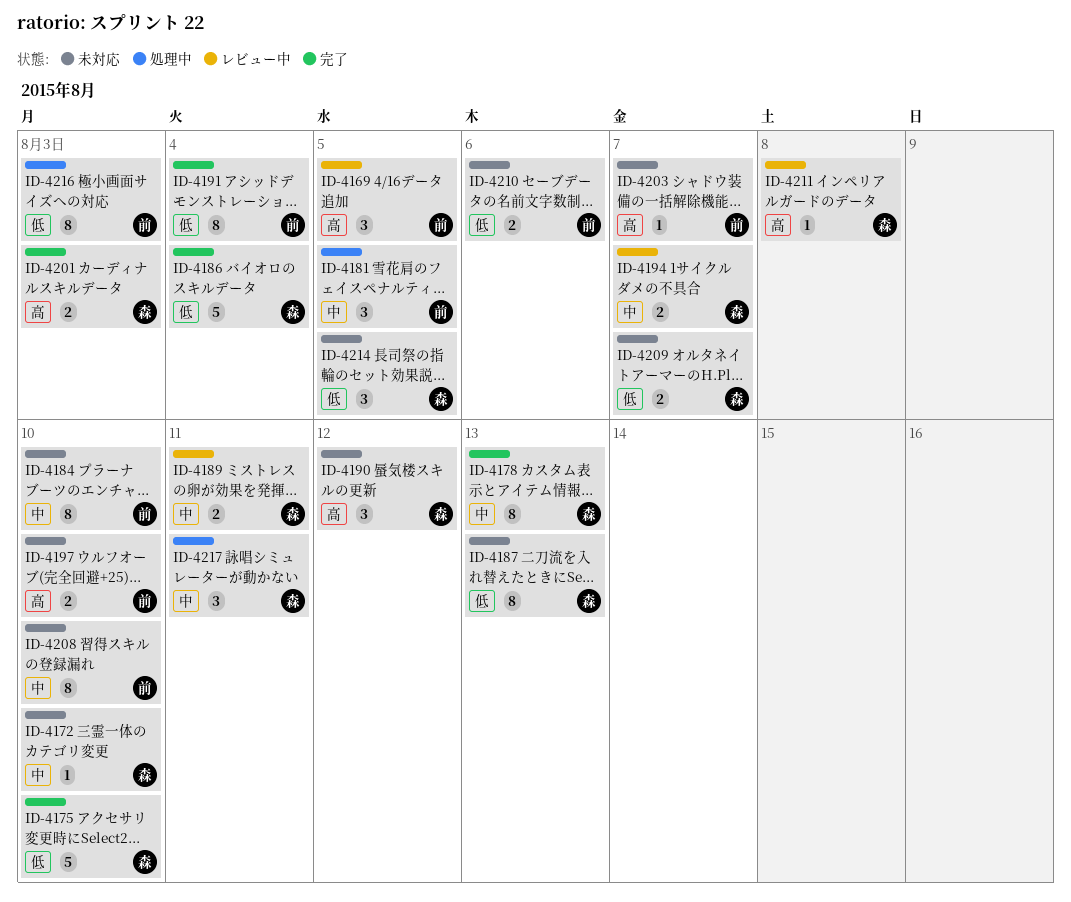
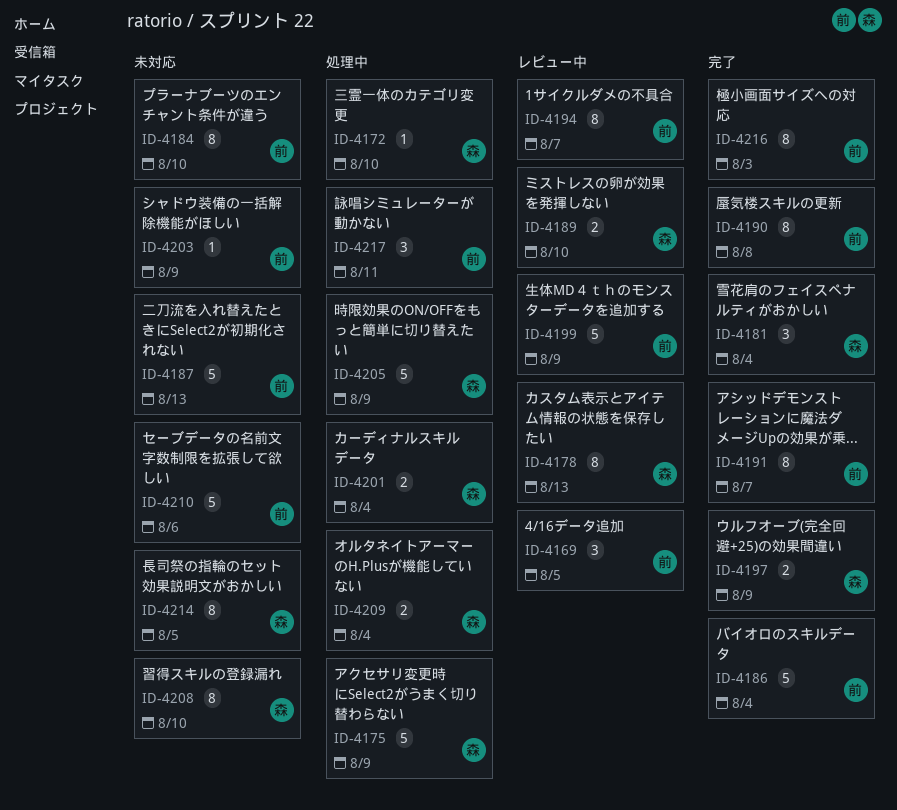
ID-4172, status: 未対応 -> 処理中
ID-4175, status: 完了 -> 処理中
ID-4175, due: Aug 10 -> Aug 9
ID-4178, status: 完了 -> レビュー中
ID-4181, status: 処理中 -> 完了
ID-4181, owner: 前 -> 森
ID-4181, due: Aug 5 -> Aug 4
ID-4186, owner: 森 -> 前
ID-4187, owner: 森 -> 前
ID-4187, estimate: 8 -> 5
ID-4189, due: Aug 11 -> Aug 10
ID-4190, status: 未対応 -> 完了
ID-4190, owner: 森 -> 前
ID-4190, estimate: 3 -> 8
ID-4190, due: Aug 12 -> Aug 8
ID-4191, due: Aug 4 -> Aug 7
ID-4194, owner: 森 -> 前
ID-4194, estimate: 2 -> 8
ID-4197, status: 未対応 -> 完了
ID-4197, owner: 前 -> 森
ID-4197, due: Aug 10 -> Aug 9
ID-4199: none -> present
ID-4201, status: 完了 -> 処理中
ID-4201, due: Aug 3 -> Aug 4
ID-4203, due: Aug 7 -> Aug 9
ID-4205: none -> present
ID-4208, owner: 前 -> 森
ID-4209, status: 未対応 -> 処理中
ID-4209, due: Aug 7 -> Aug 4
ID-4210, estimate: 2 -> 5
ID-4211: present -> none
ID-4214, estimate: 3 -> 8
ID-4216, status: 処理中 -> 完了
ID-4217, owner: 森 -> 前

